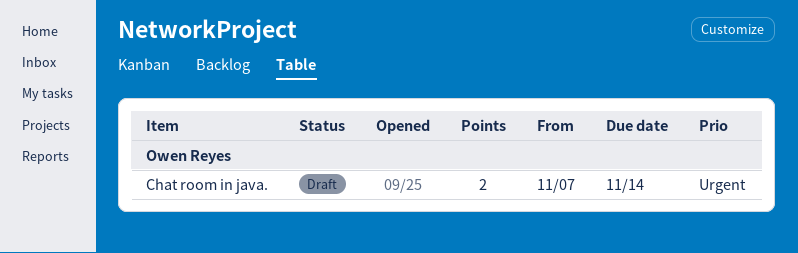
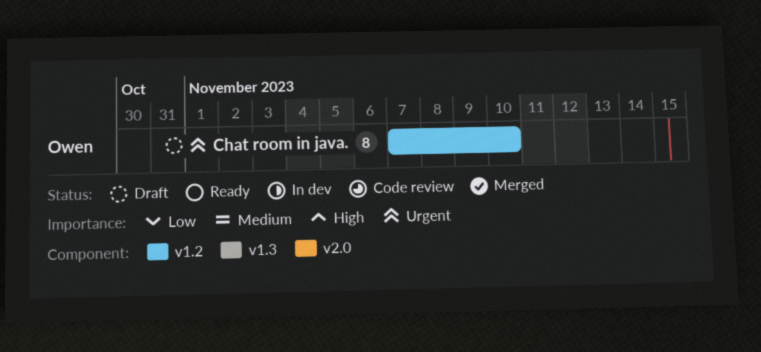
Chat room in java., estimate: 2 -> 8
Chat room in java., due: Nov 14 -> Nov 10

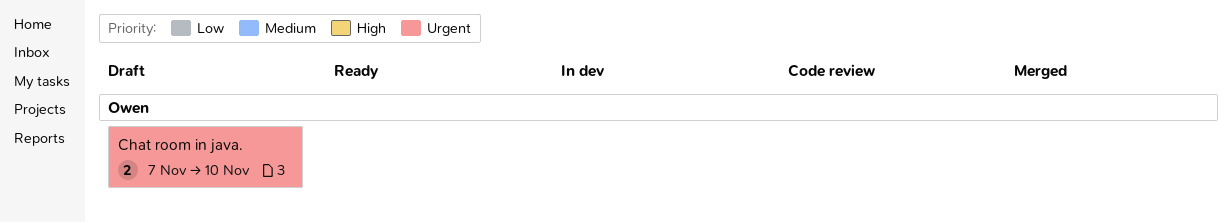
Chat room in java., estimate: 8 -> 2

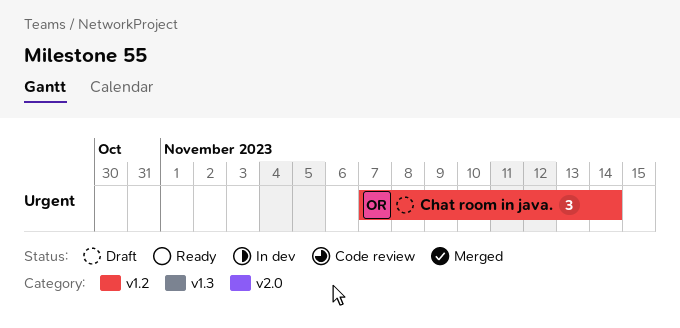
Chat room in java., estimate: 2 -> 3
Chat room in java., due: Nov 10 -> Nov 14

